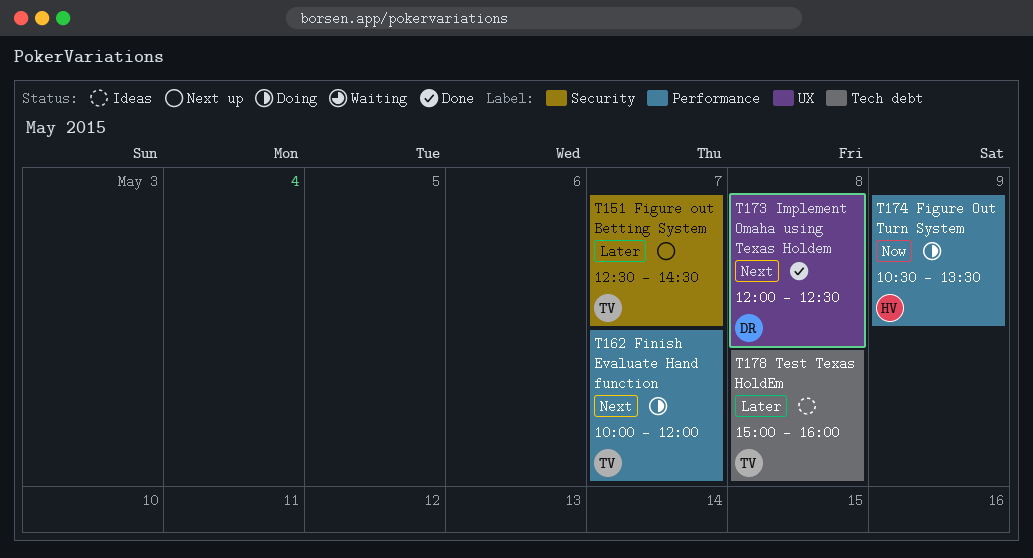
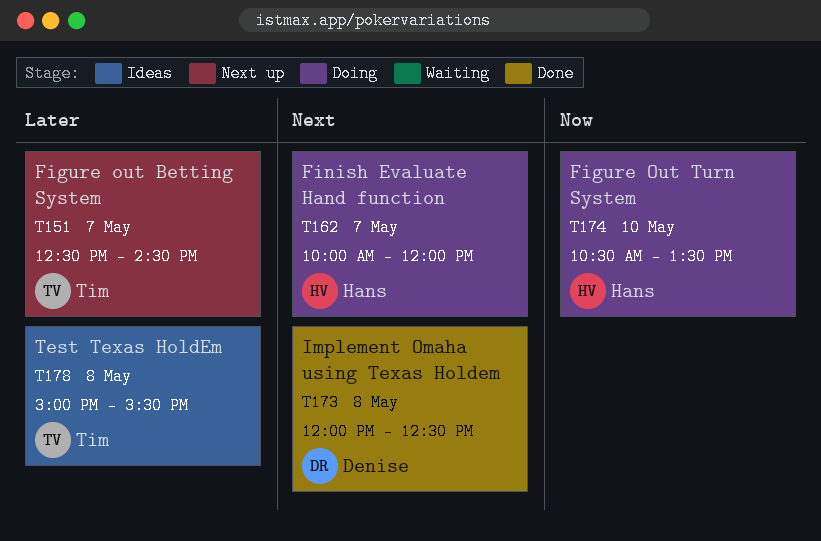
T162, owner: Tim -> Hans
T174, day: May 9 -> May 10
T178, ends: 16:00 -> 15:30

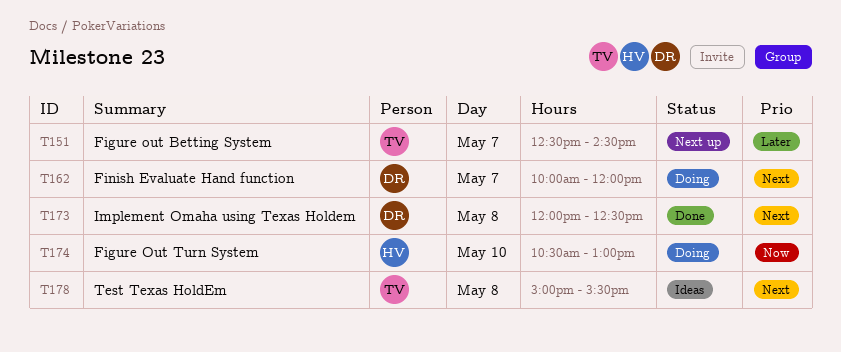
T162, owner: Hans -> Denise
T174, ends: 13:30 -> 13:00
T178, priority: Later -> Next

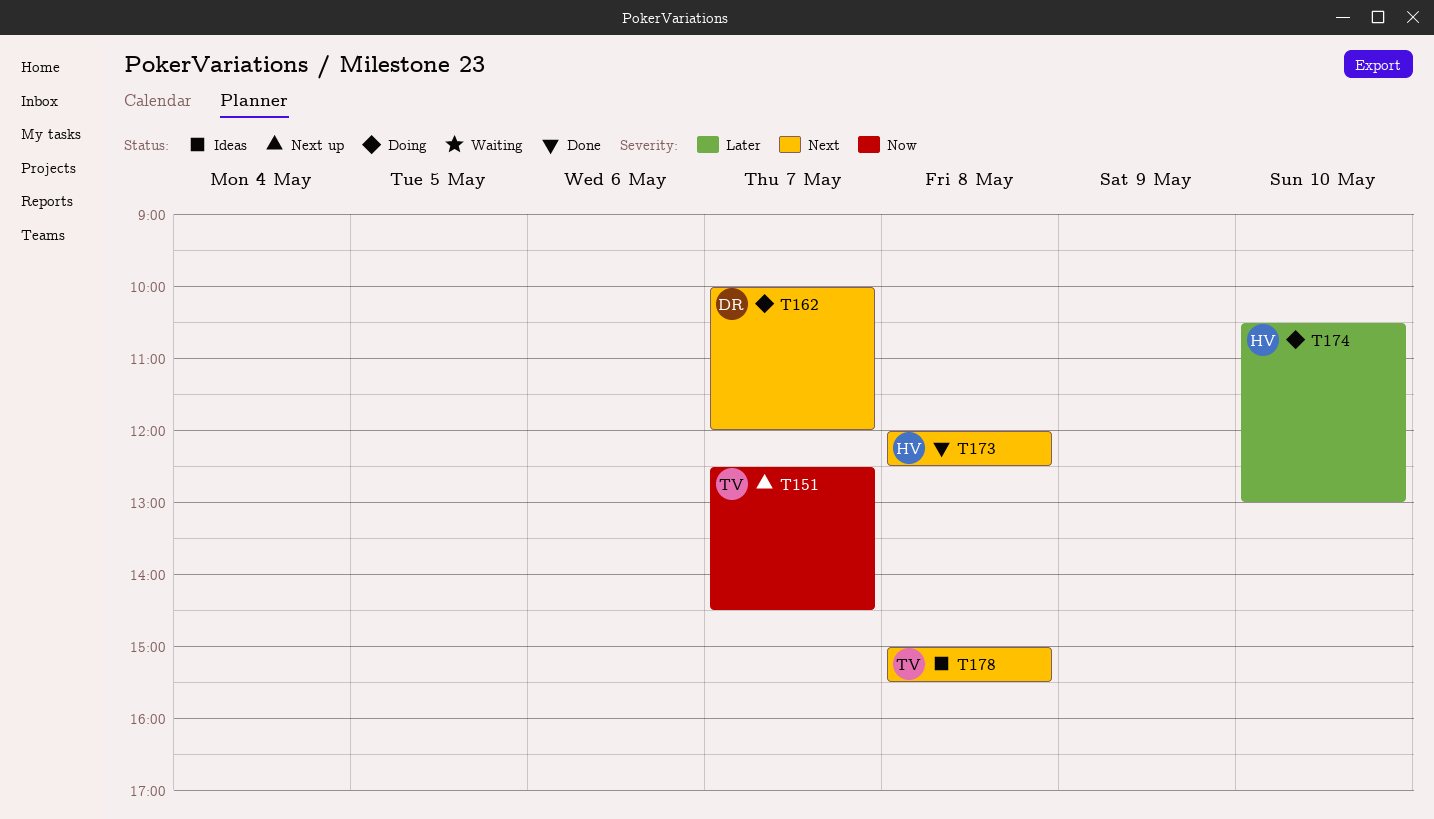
T151, priority: Later -> Now
T173, owner: DR -> HV
T174, priority: Now -> Later

